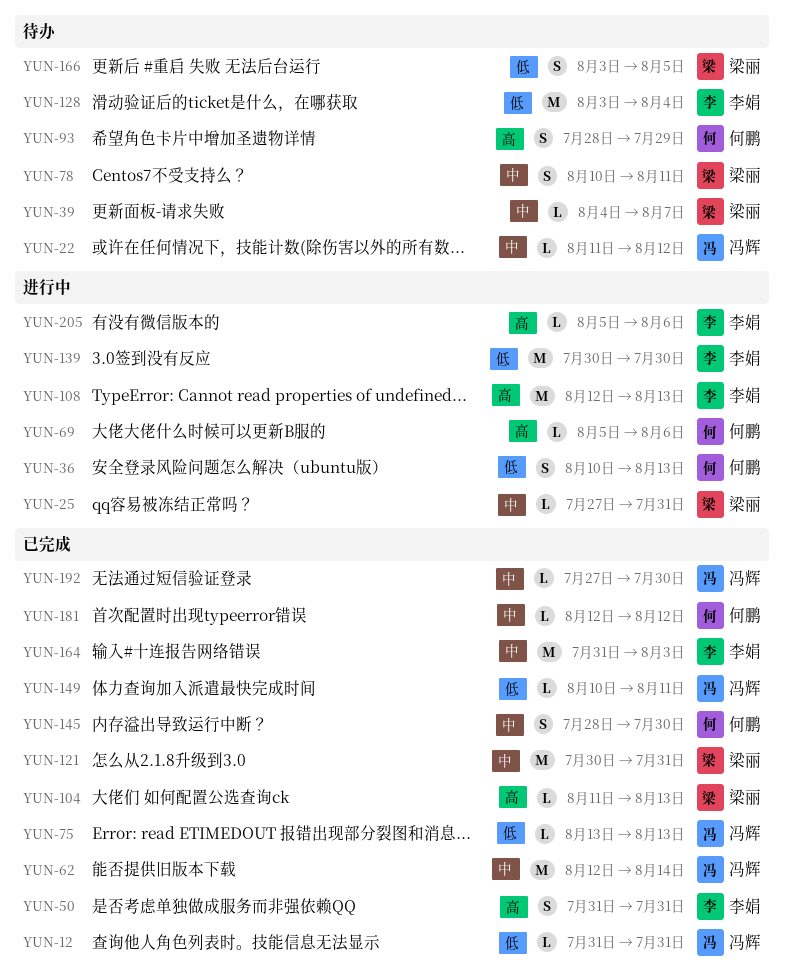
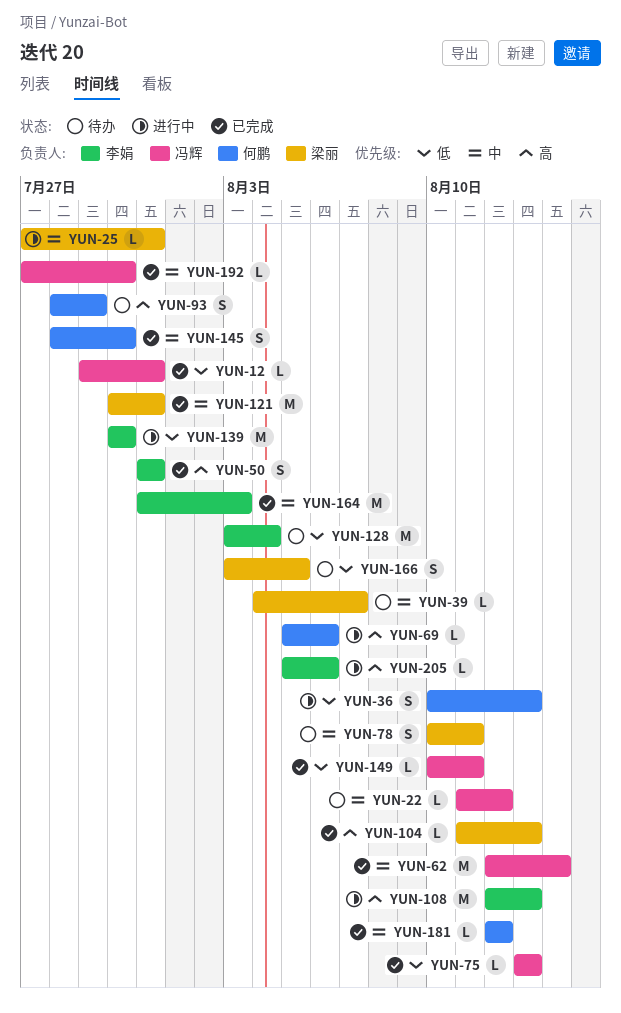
YUN-12, start: Jul 31 -> Jul 29

